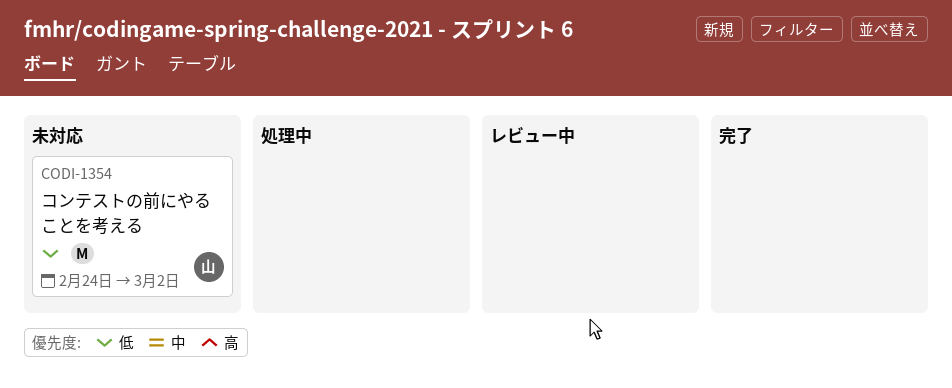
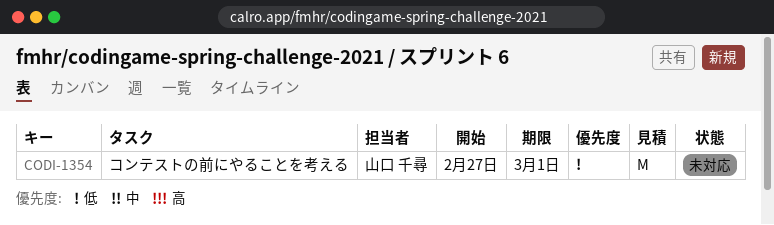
CODI-1354, start: Feb 24 -> Feb 27
CODI-1354, due: Mar 2 -> Mar 1

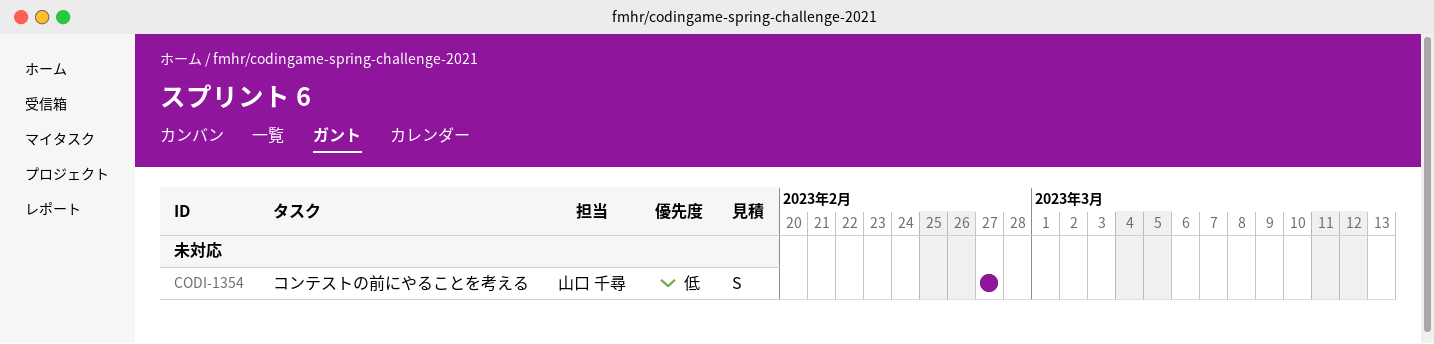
CODI-1354, estimate: M -> S
CODI-1354, due: Mar 1 -> Feb 27

